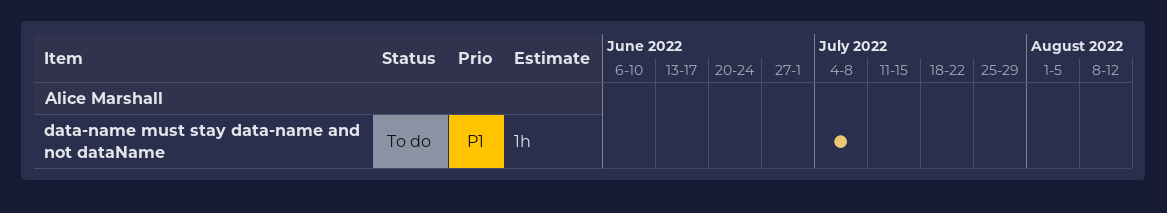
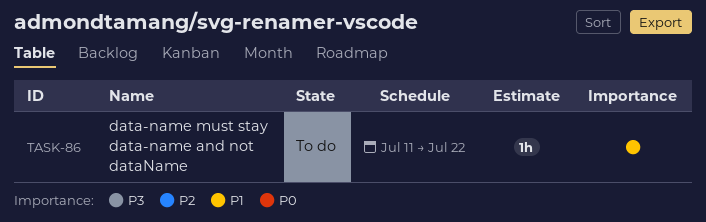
data-name must stay data-name and not dataName, start: Jul 4 -> Jul 11
data-name must stay data-name and not dataName, due: Jul 8 -> Jul 22

